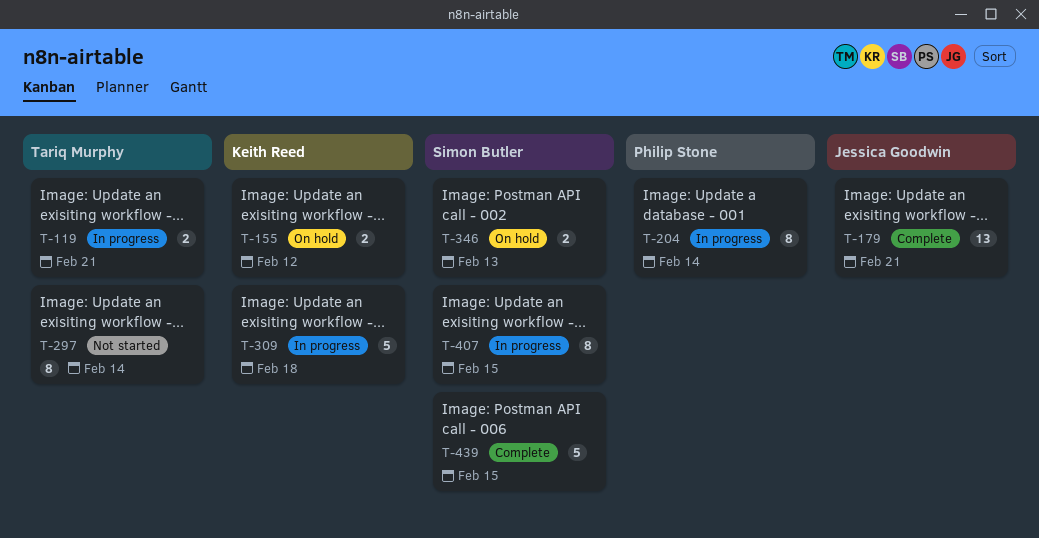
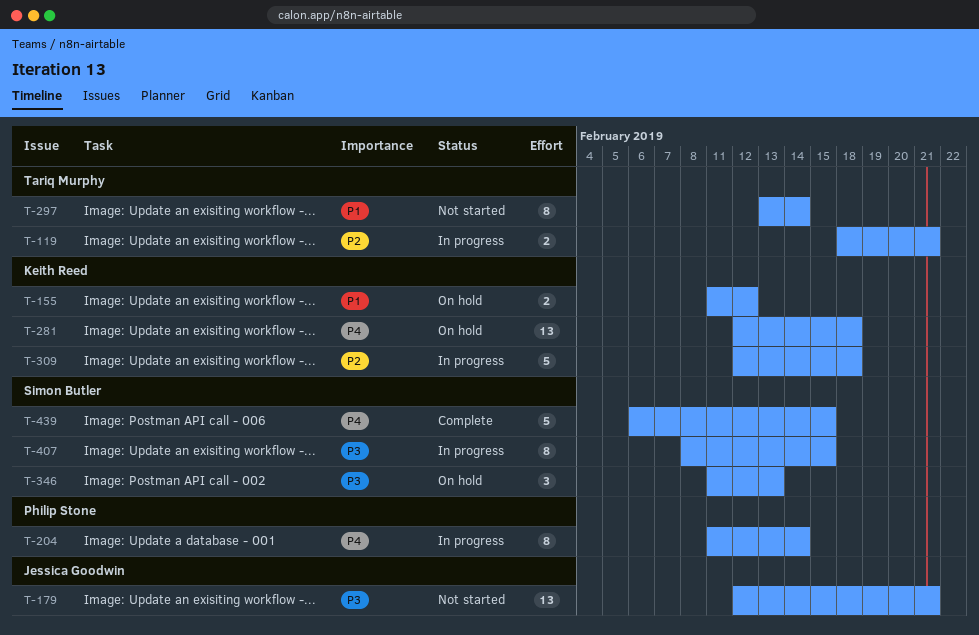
T-179, status: Complete -> Not started
T-281: none -> present
T-346, estimate: 2 -> 3

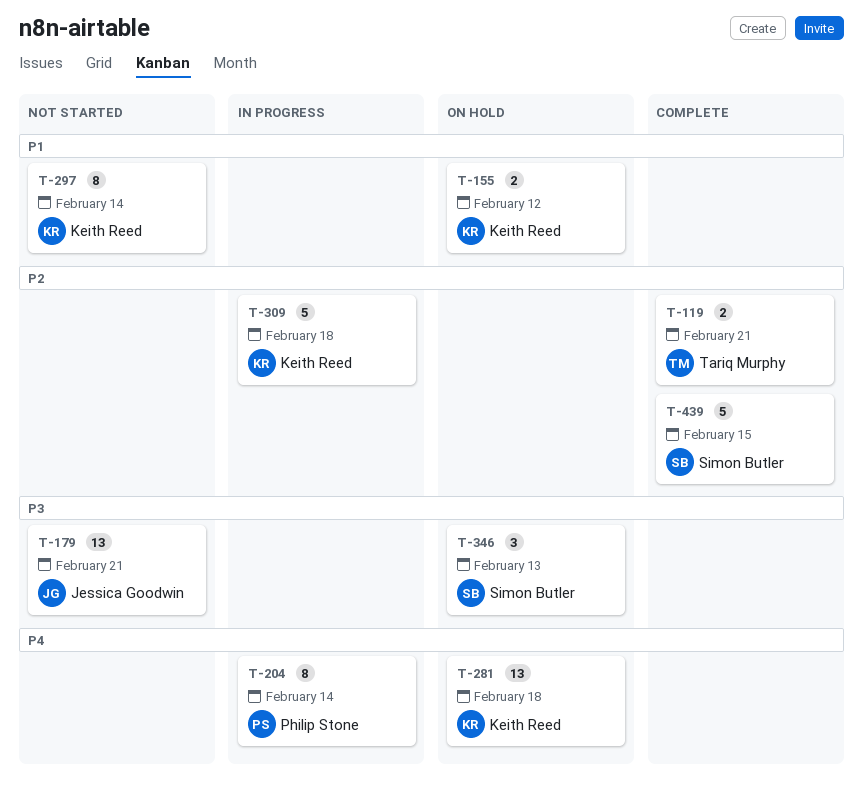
T-119, status: In progress -> Complete
T-297, owner: Tariq Murphy -> Keith Reed
T-407: present -> none
T-439, priority: P4 -> P2

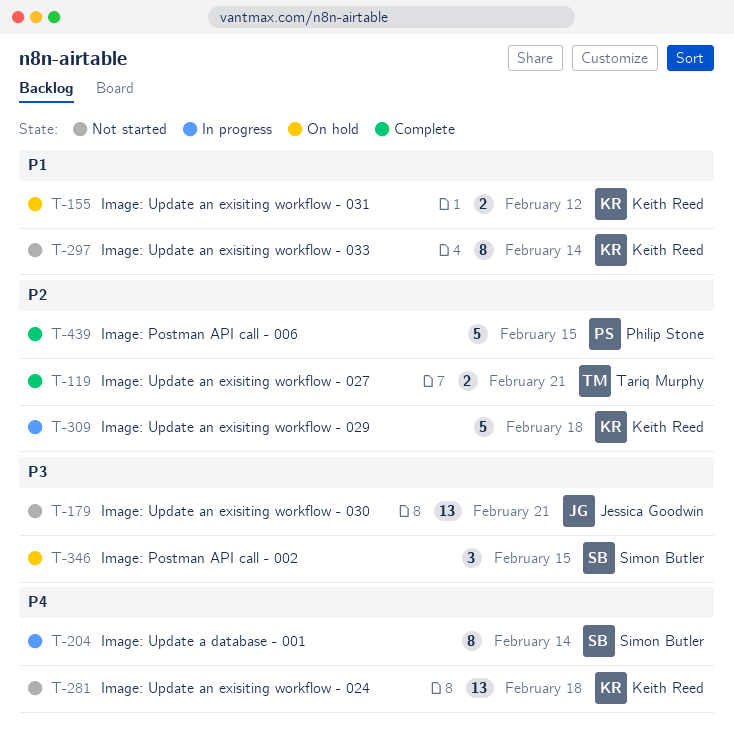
T-204, owner: Philip Stone -> Simon Butler
T-281, status: On hold -> Not started
T-346, due: Feb 13 -> Feb 15
T-439, owner: Simon Butler -> Philip Stone

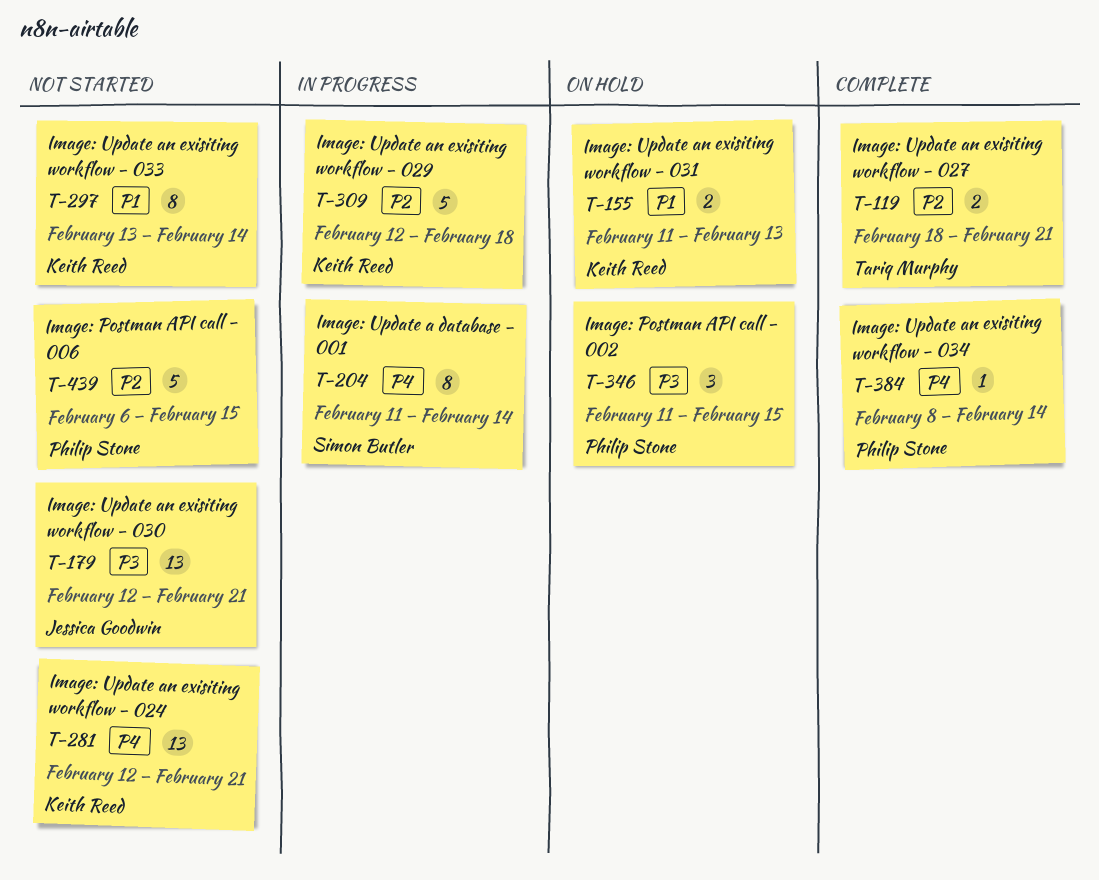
T-155, due: Feb 12 -> Feb 13
T-281, due: Feb 18 -> Feb 21
T-346, owner: Simon Butler -> Philip Stone
T-384: none -> present
T-439, status: Complete -> Not started

